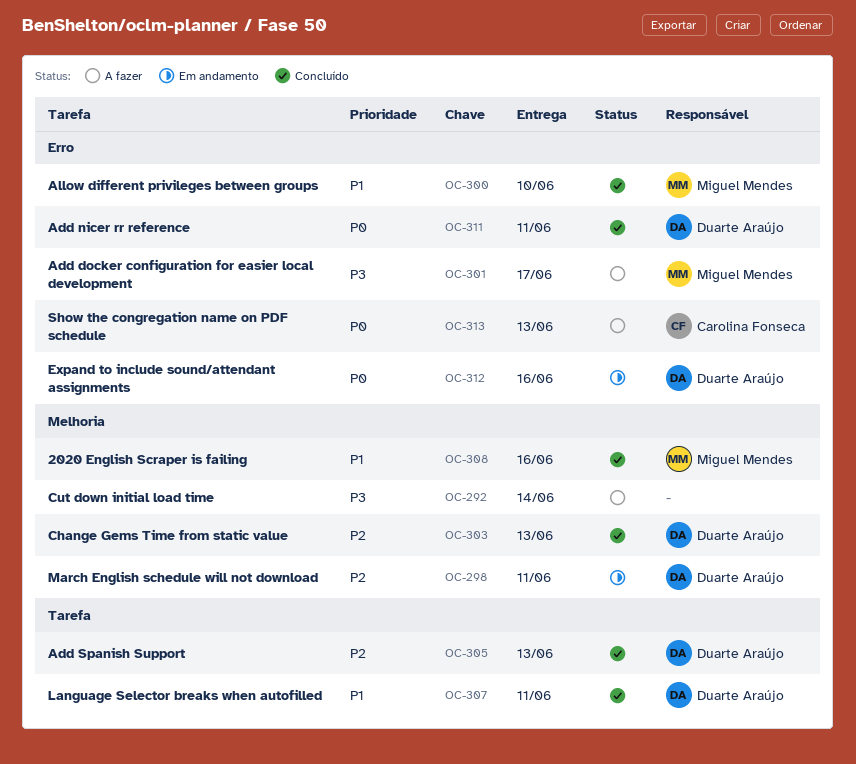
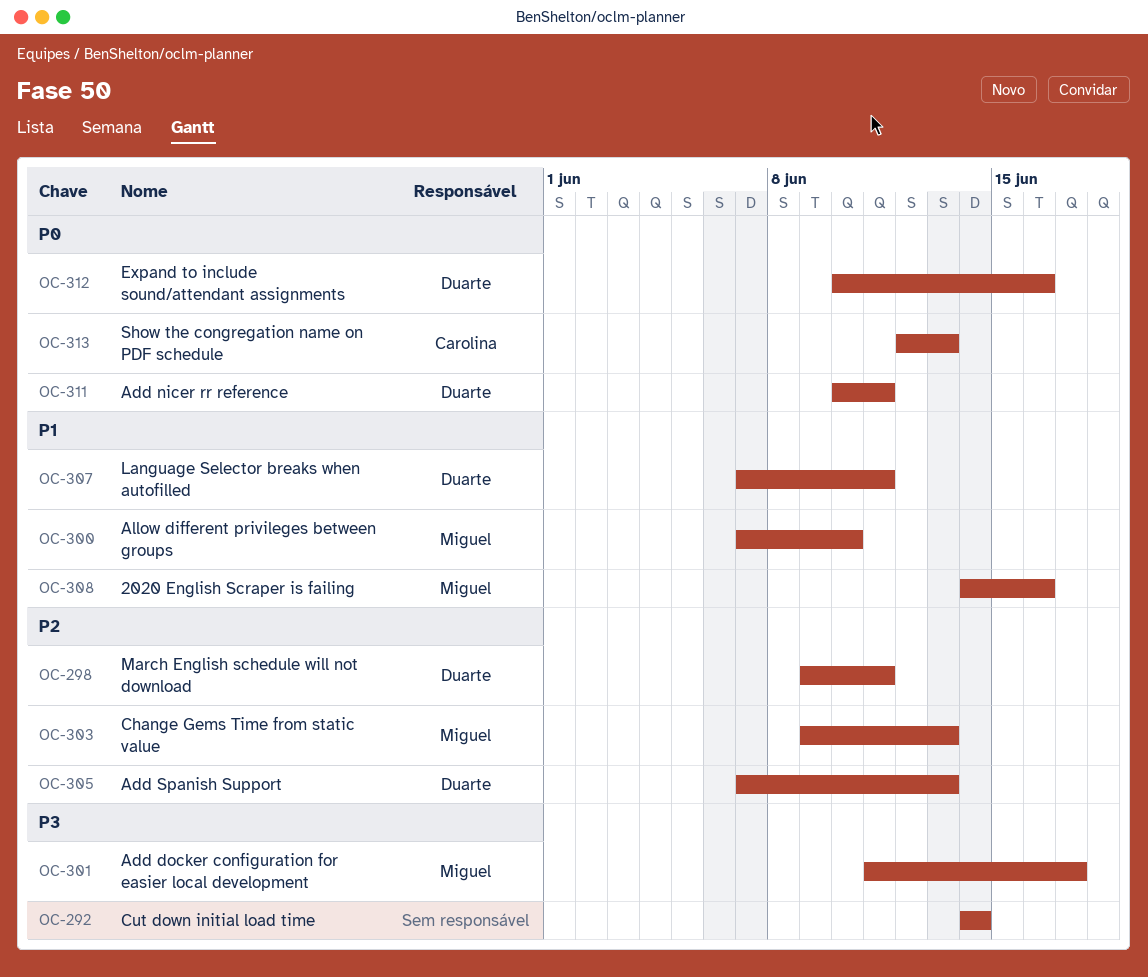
OC-303, owner: Duarte Araújo -> Miguel Mendes

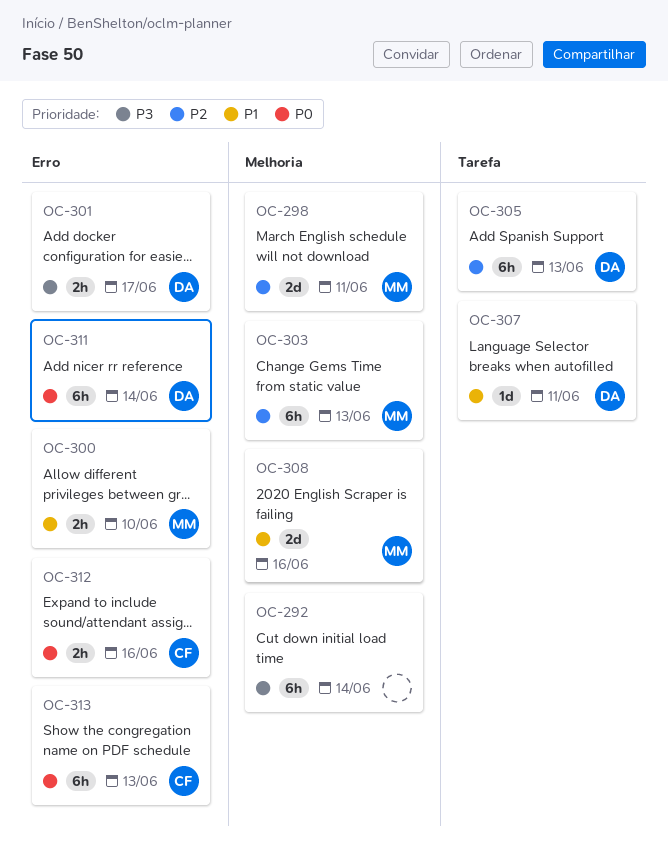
OC-298, owner: Duarte -> Miguel
OC-301, owner: Miguel -> Duarte
OC-311, due: Jun 11 -> Jun 14
OC-312, owner: Duarte -> Carolina

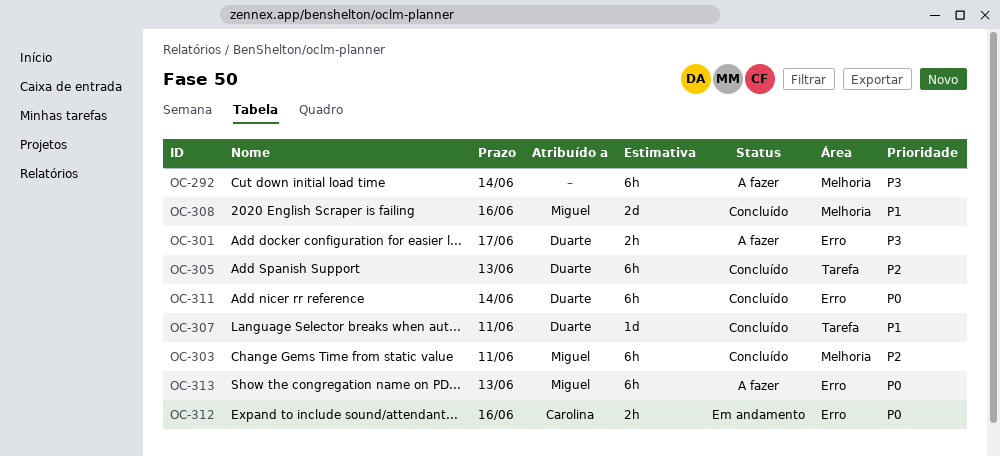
OC-298: present -> none
OC-300: present -> none
OC-303, due: Jun 13 -> Jun 11
OC-313, owner: Carolina -> Miguel

